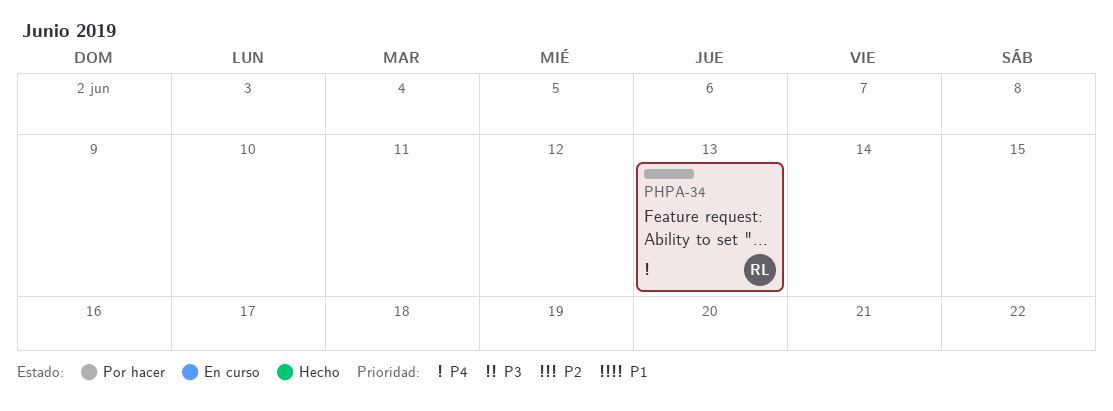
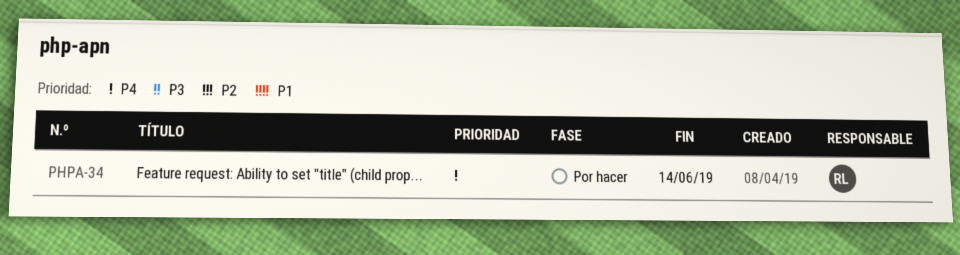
PHPA-34, due: Jun 13 -> Jun 14

